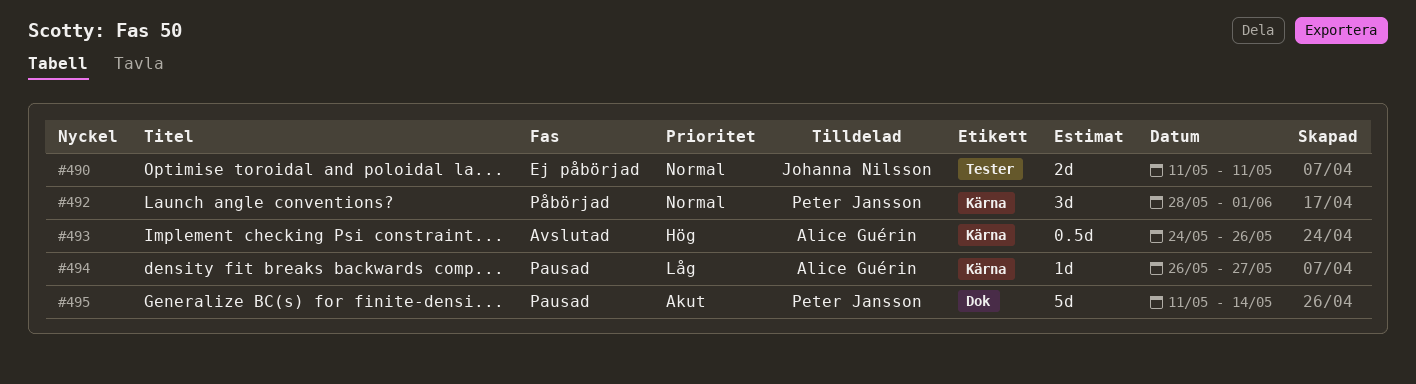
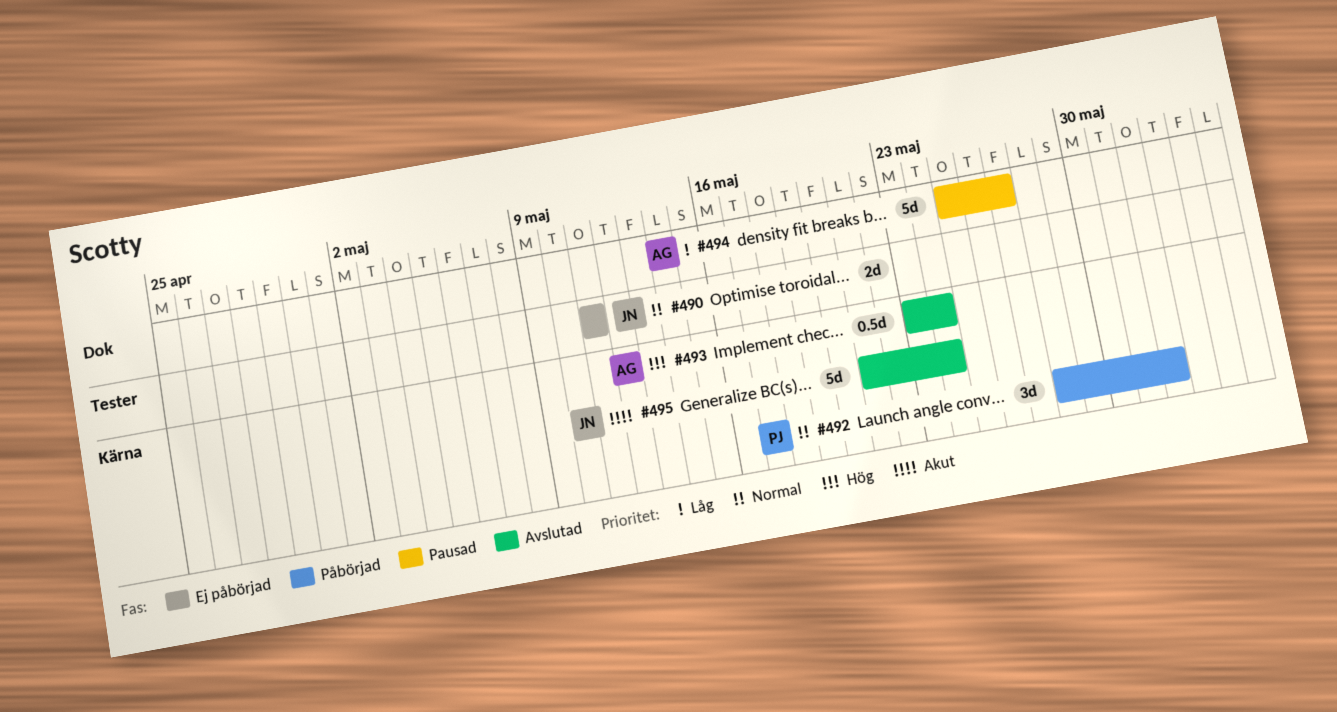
#493, start: May 24 -> May 23
#493, due: May 26 -> May 24
#494, label: Kärna -> Dok
#494, estimate: 1d -> 5d
#494, start: May 26 -> May 25
#495, status: Pausad -> Avslutad
#495, owner: Peter Jansson -> Johanna Nilsson
#495, label: Dok -> Kärna
#495, start: May 11 -> May 21
#495, due: May 14 -> May 24

